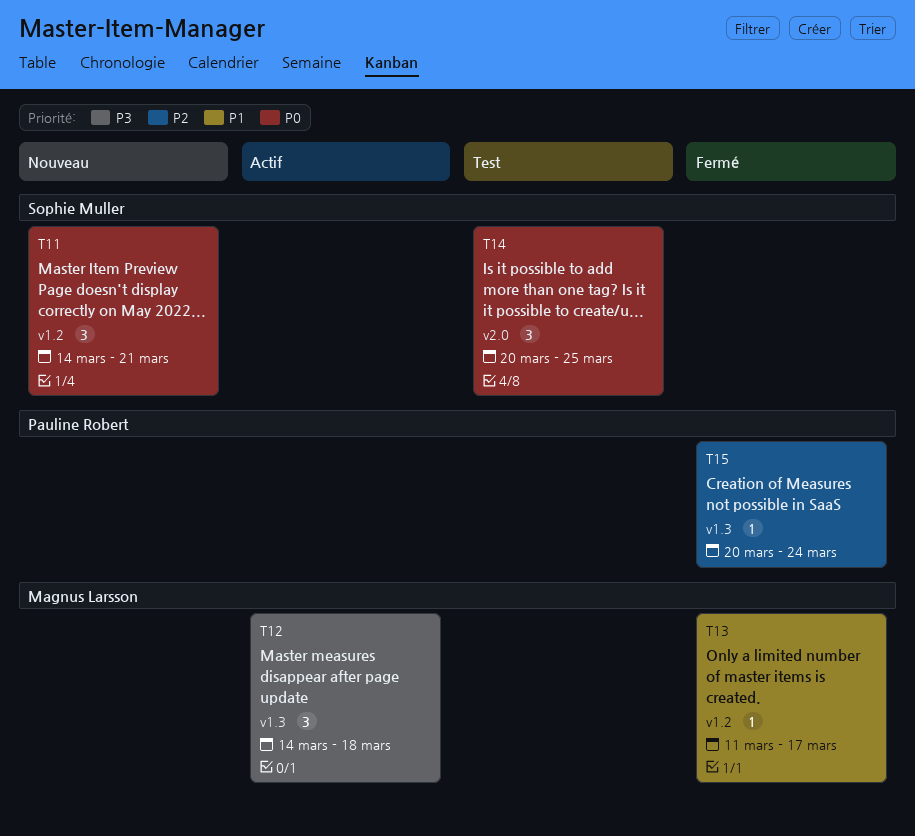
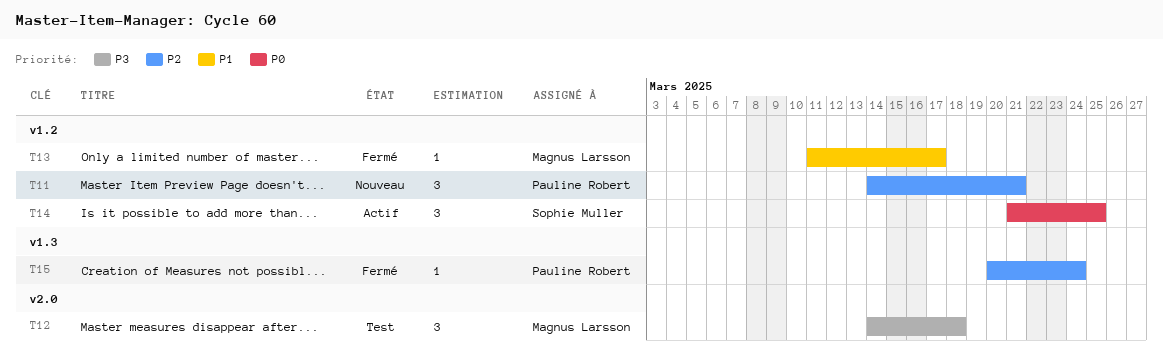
T11, owner: Sophie Muller -> Pauline Robert
T11, priority: P0 -> P2
T12, status: Actif -> Test
T12, label: v1.3 -> v2.0
T14, status: Test -> Actif
T14, label: v2.0 -> v1.2
T14, start: Mar 20 -> Mar 21

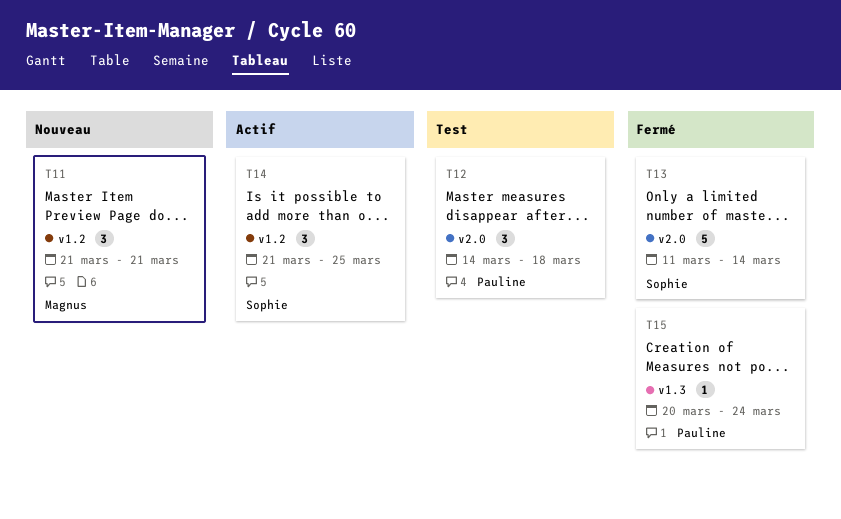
T11, owner: Pauline Robert -> Magnus Larsson
T11, start: Mar 14 -> Mar 21
T12, owner: Magnus Larsson -> Pauline Robert
T13, owner: Magnus Larsson -> Sophie Muller
T13, label: v1.2 -> v2.0
T13, estimate: 1 -> 5
T13, due: Mar 17 -> Mar 14

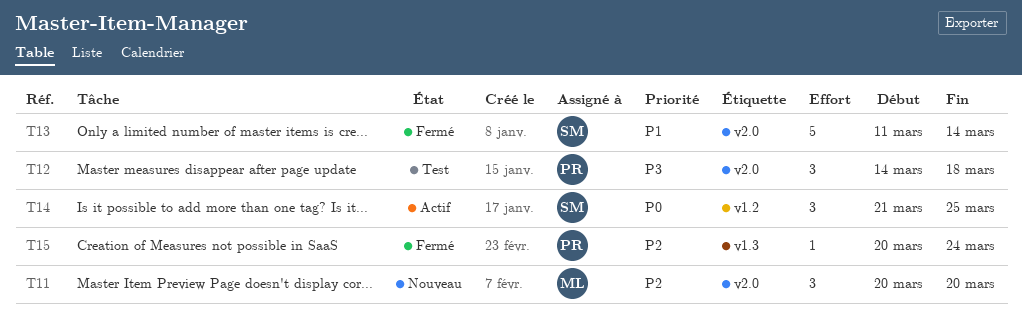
T11, label: v1.2 -> v2.0
T11, start: Mar 21 -> Mar 20
T11, due: Mar 21 -> Mar 20

